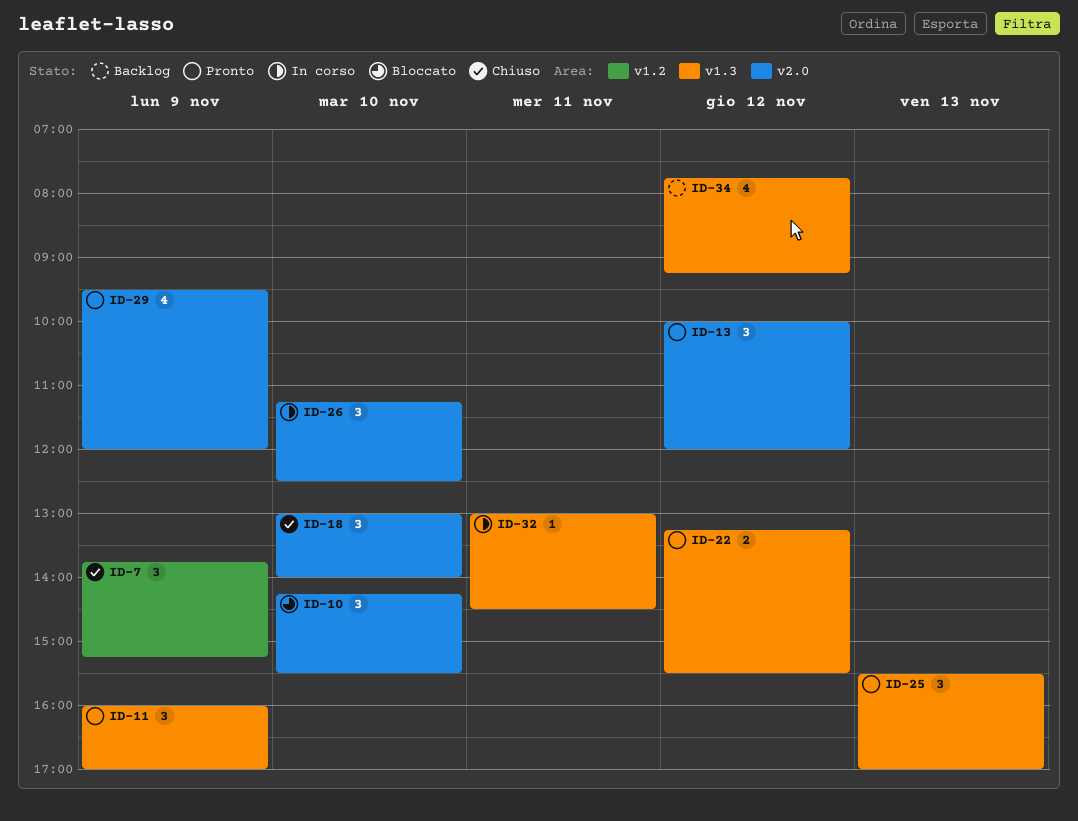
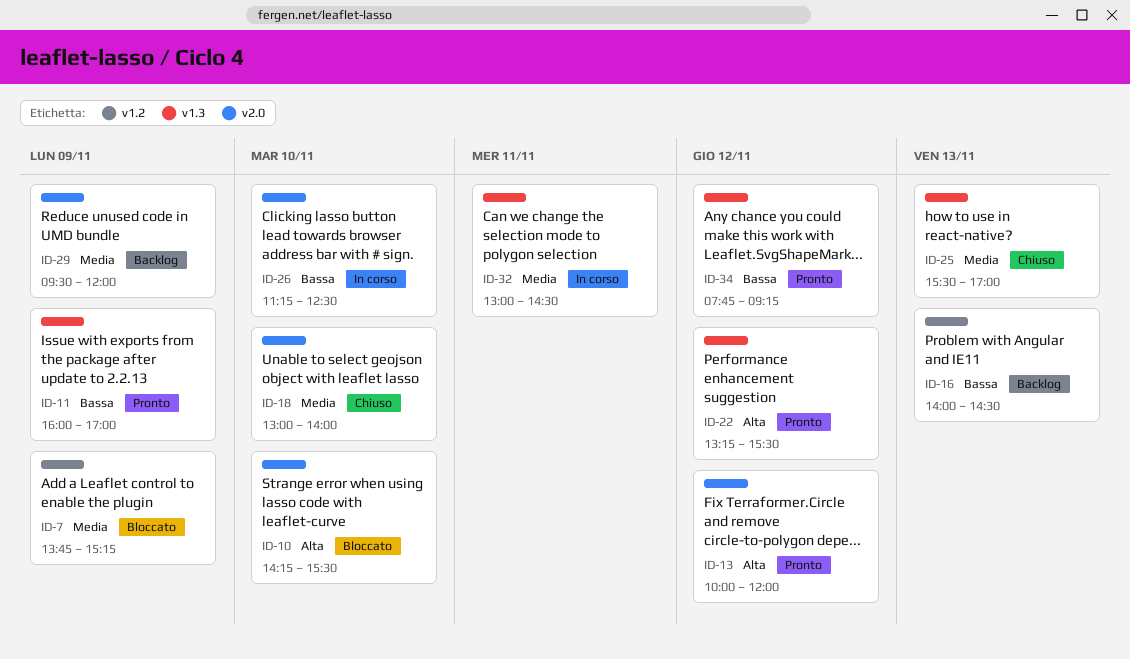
ID-7, status: Chiuso -> Bloccato
ID-16: none -> present
ID-25, status: Pronto -> Chiuso
ID-29, status: Pronto -> Backlog
ID-34, status: Backlog -> Pronto

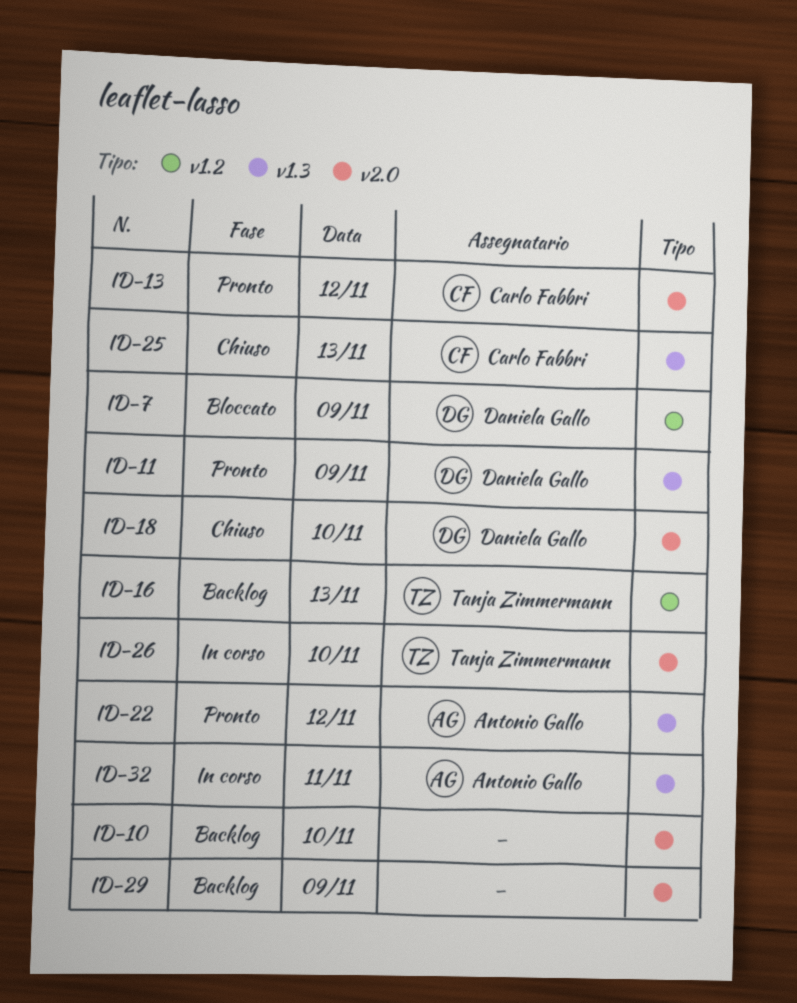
ID-10, status: Bloccato -> Backlog
ID-34: present -> none

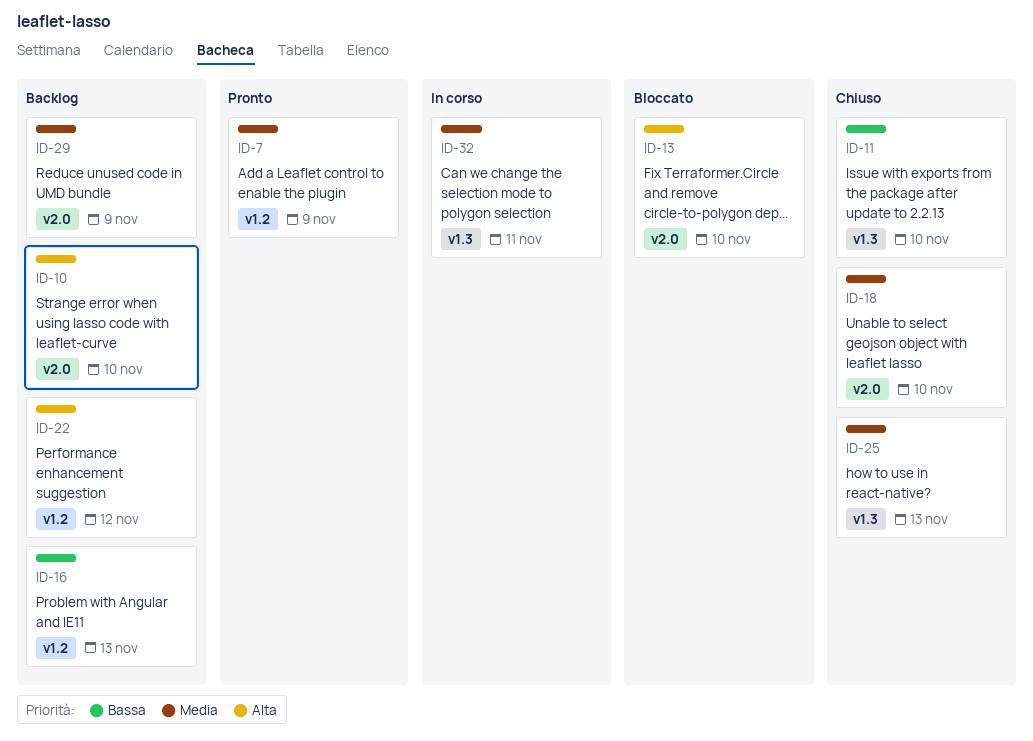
ID-7, status: Bloccato -> Pronto
ID-11, status: Pronto -> Chiuso
ID-11, day: Nov 9 -> Nov 10
ID-13, status: Pronto -> Bloccato
ID-13, day: Nov 12 -> Nov 10
ID-22, status: Pronto -> Backlog
ID-22, label: v1.3 -> v1.2
ID-26: present -> none

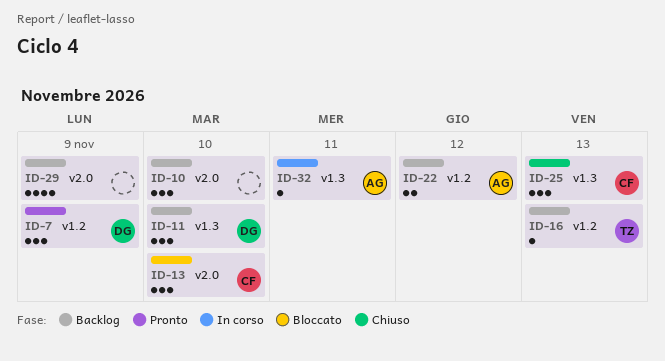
ID-11, status: Chiuso -> Backlog
ID-18: present -> none

